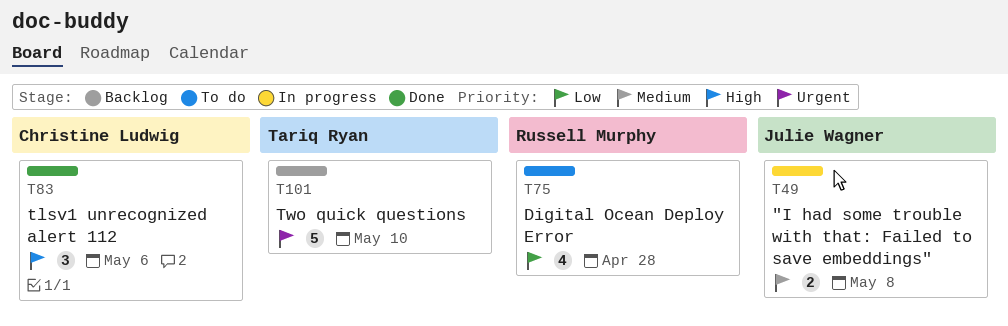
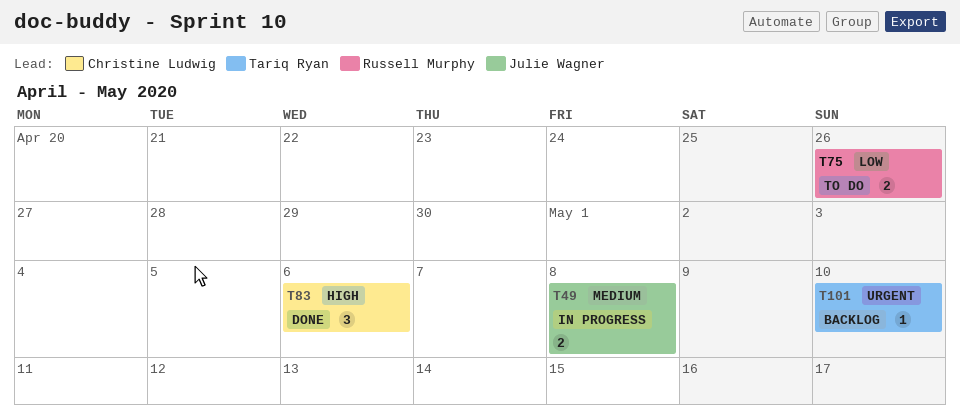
T75, estimate: 4 -> 2
T75, due: Apr 28 -> Apr 26
T101, estimate: 5 -> 1

